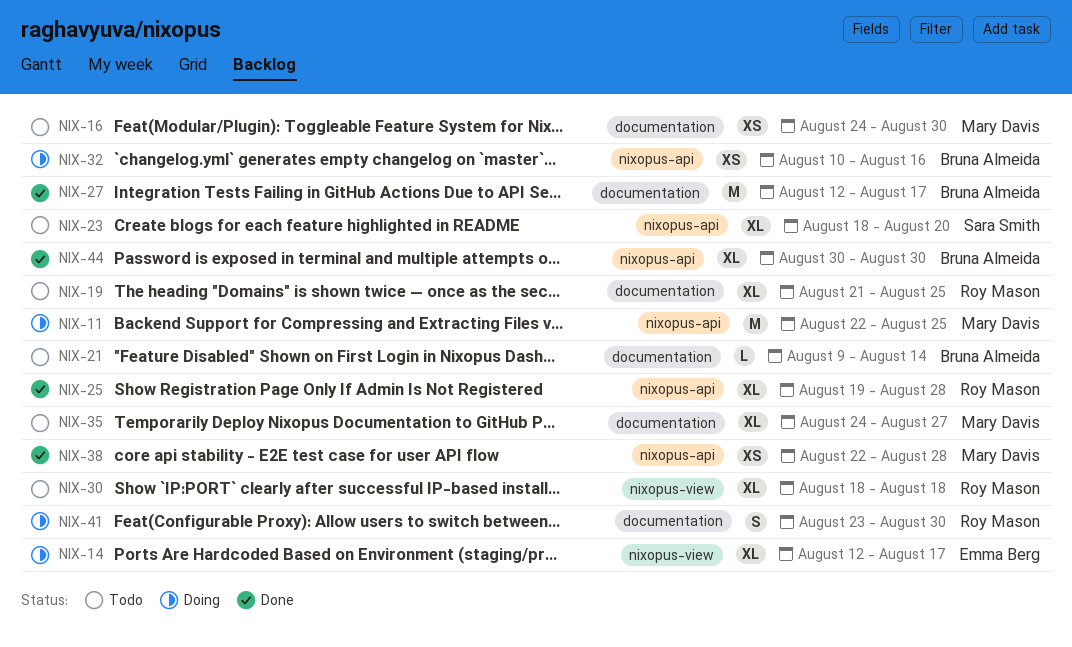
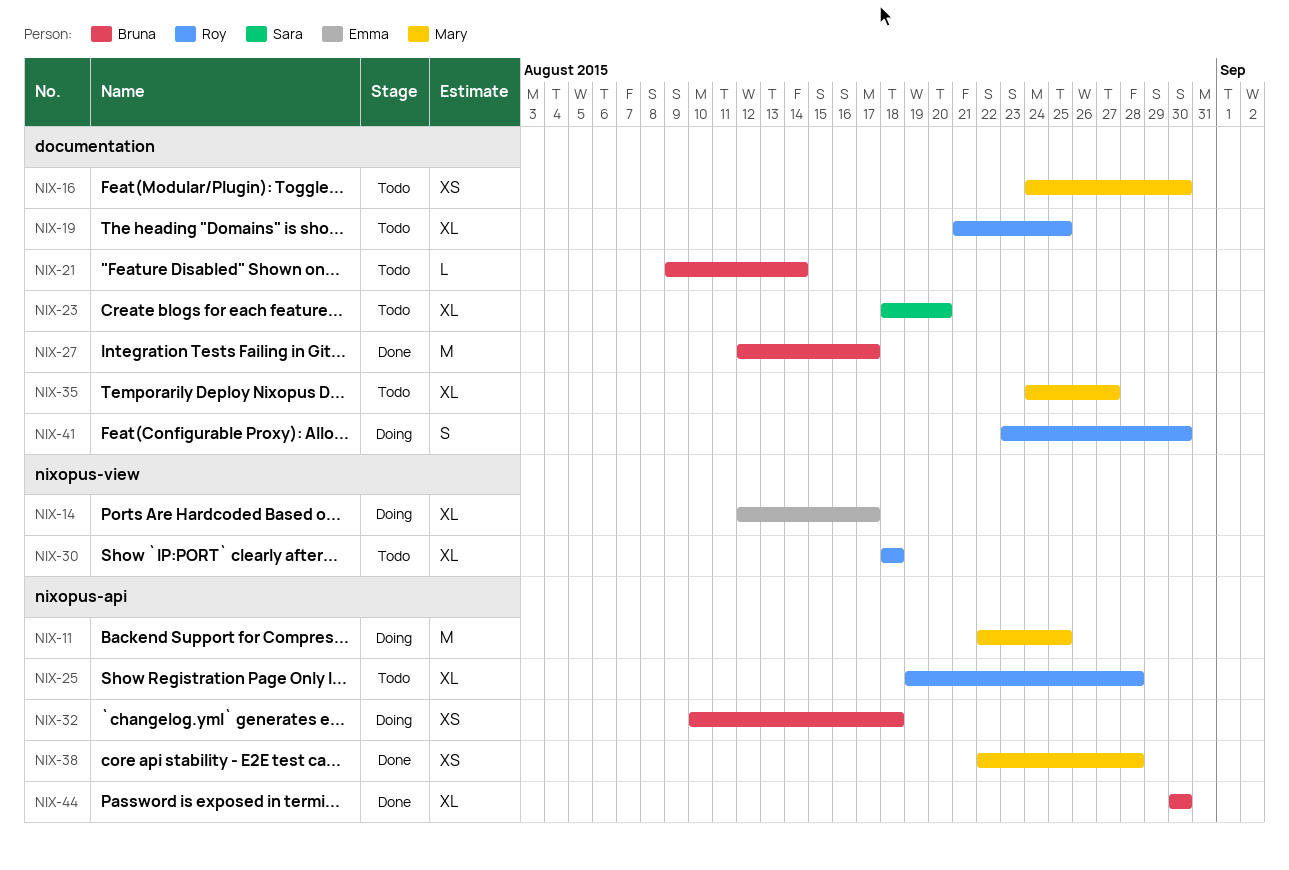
NIX-23, label: nixopus-api -> documentation
NIX-25, status: Done -> Todo
NIX-32, due: Aug 16 -> Aug 18

